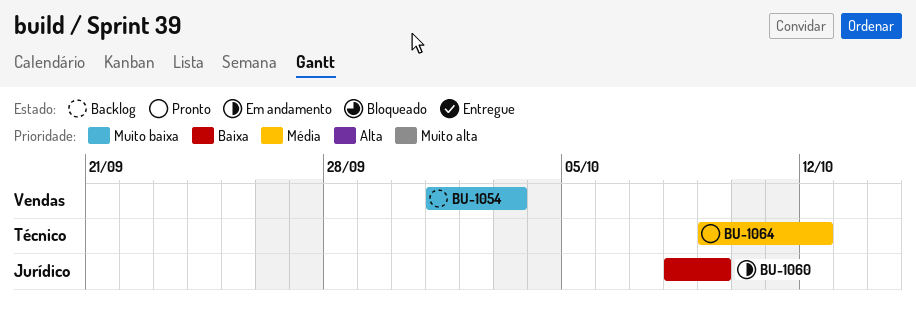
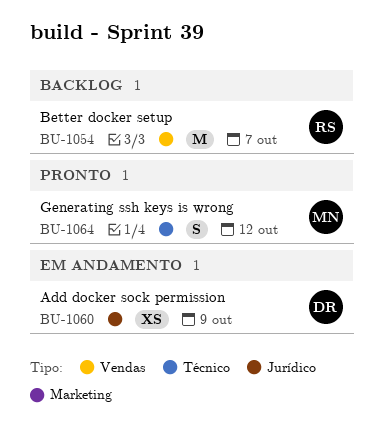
BU-1054, due: Oct 3 -> Oct 7

